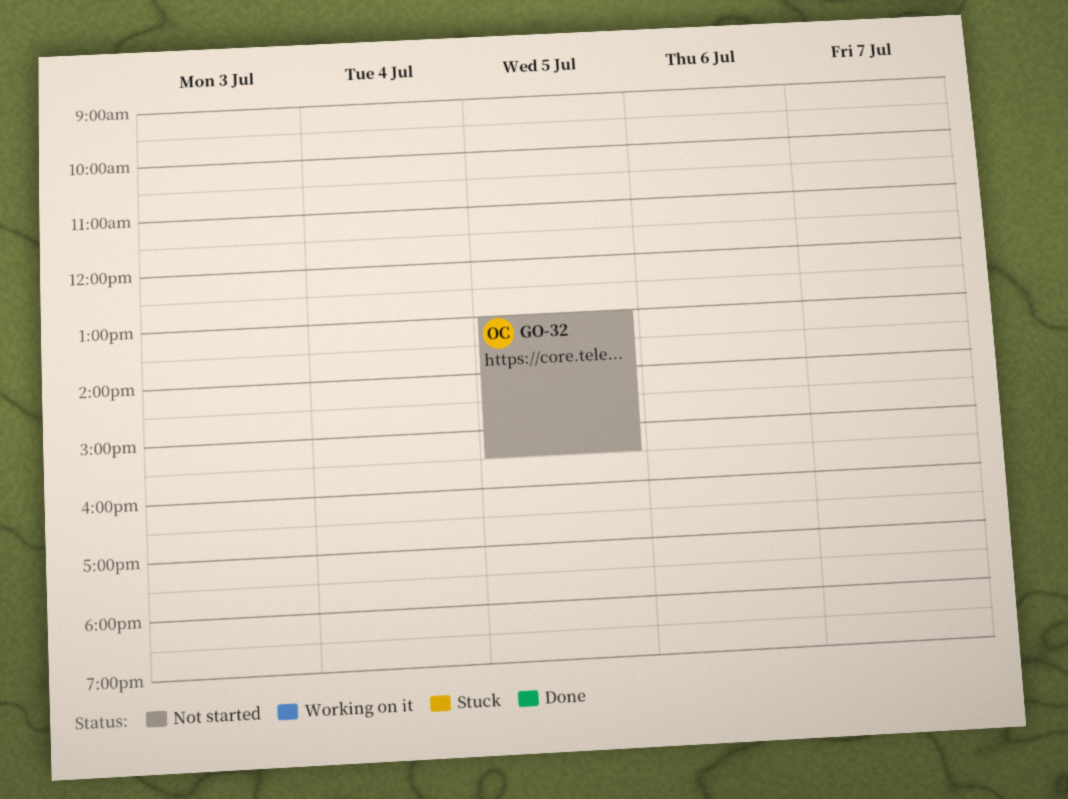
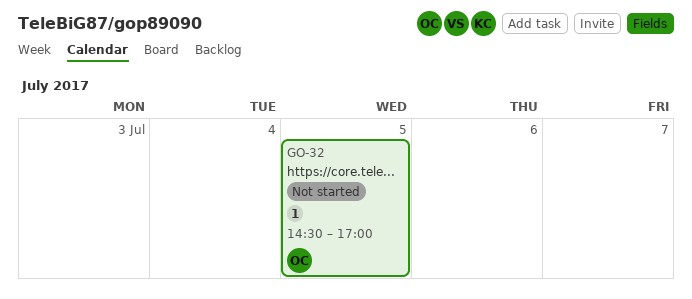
GO-32, begins: 13:00 -> 14:30
GO-32, ends: 15:30 -> 17:00

